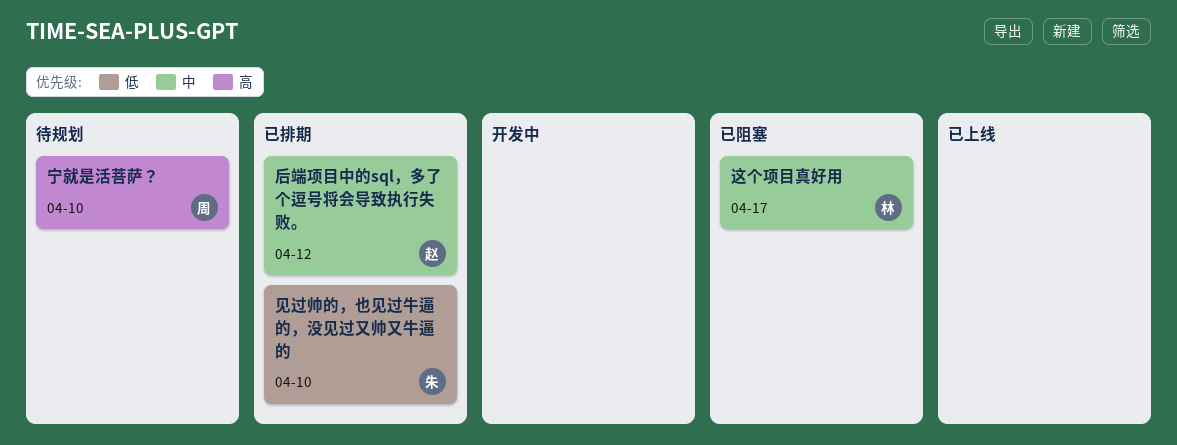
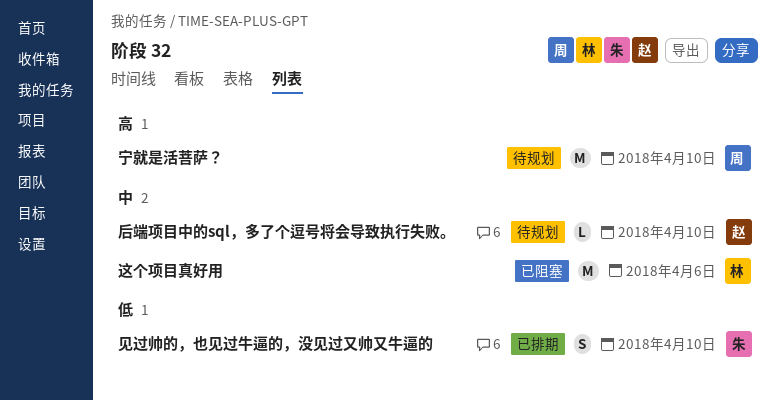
后端项目中的sql，多了个逗号将会导致执行失败。, status: 已排期 -> 待规划
后端项目中的sql，多了个逗号将会导致执行失败。, due: Apr 12 -> Apr 10
这个项目真好用, due: Apr 17 -> Apr 6

